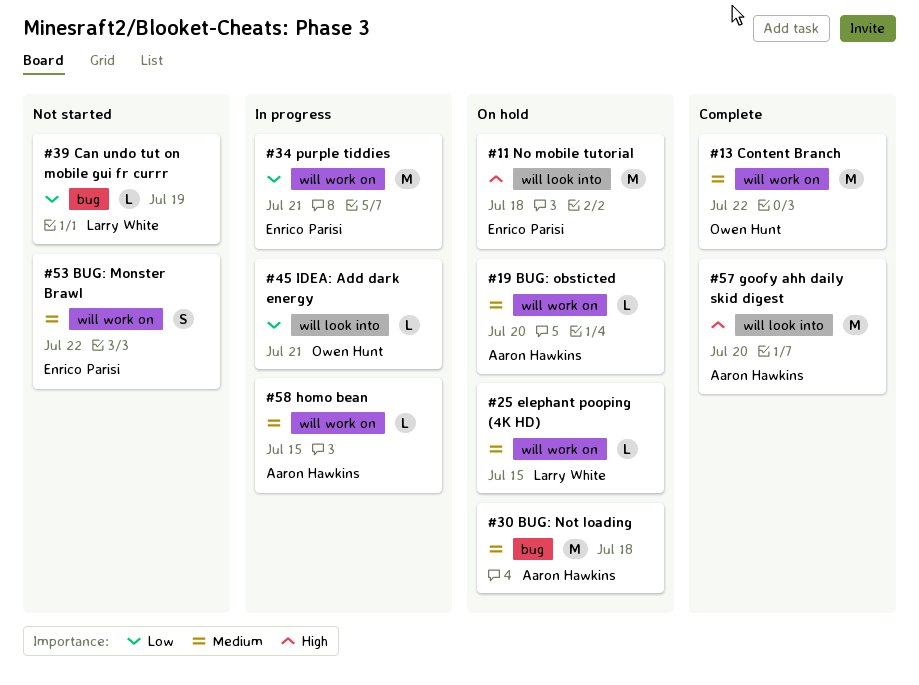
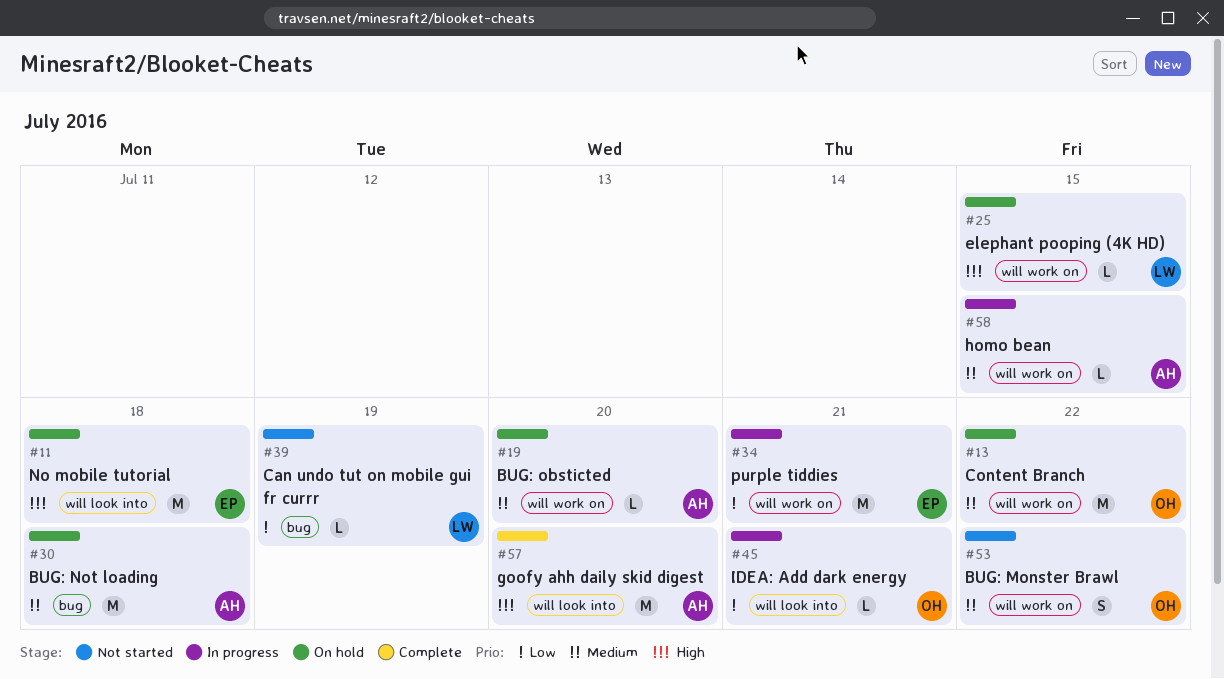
#13, status: Complete -> On hold
#25, priority: Medium -> High
#53, owner: Enrico Parisi -> Owen Hunt

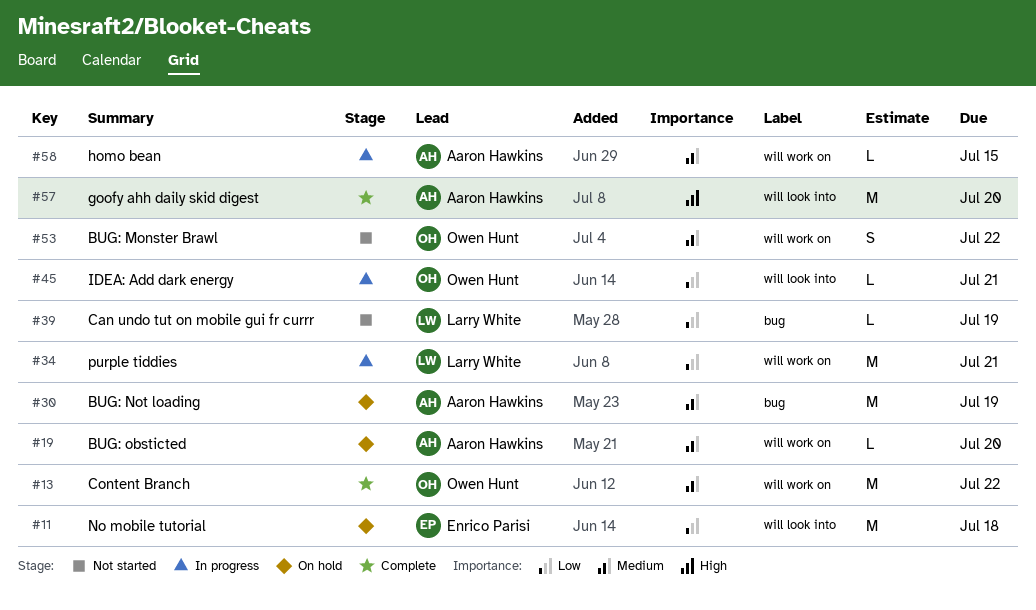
#11, priority: High -> Low
#13, status: On hold -> Complete
#25: present -> none
#30, due: Jul 18 -> Jul 19
#34, owner: Enrico Parisi -> Larry White

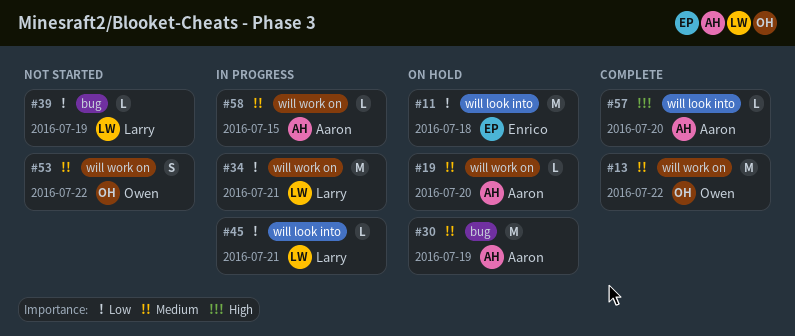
#45, owner: Owen Hunt -> Larry White
#57, estimate: M -> L

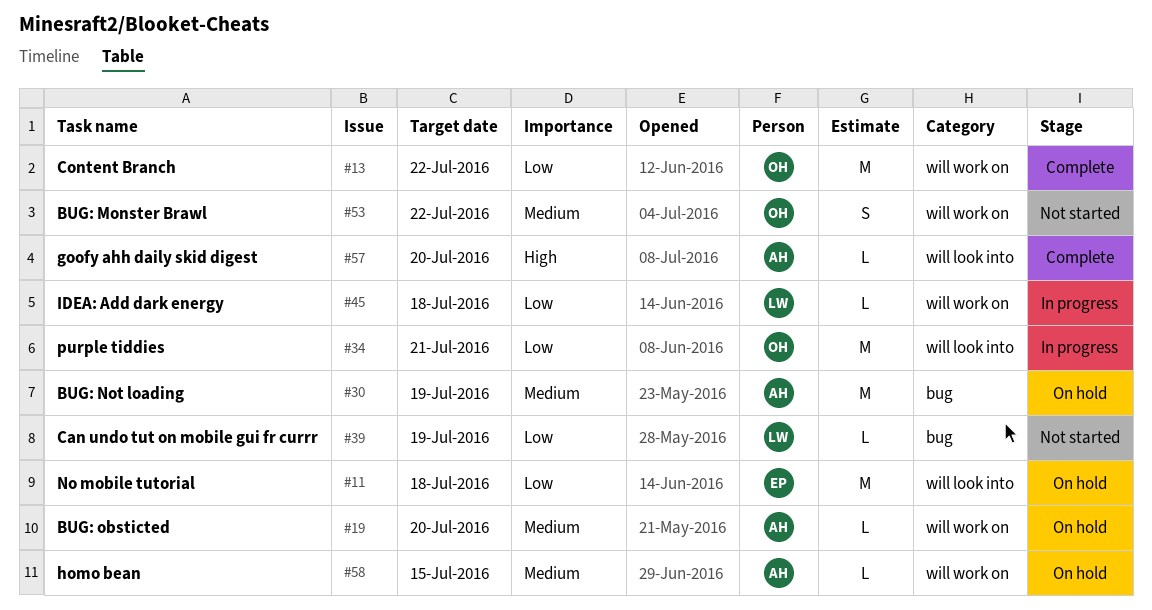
#13, priority: Medium -> Low
#34, owner: Larry -> Owen
#34, label: will work on -> will look into
#45, label: will look into -> will work on
#45, due: Jul 21 -> Jul 18
#58, status: In progress -> On hold

